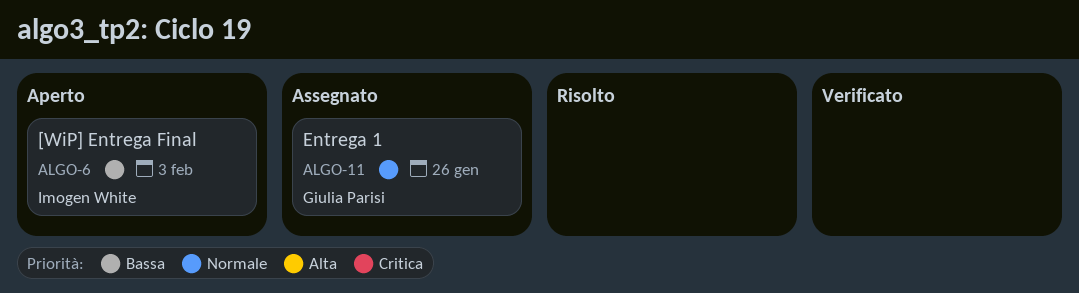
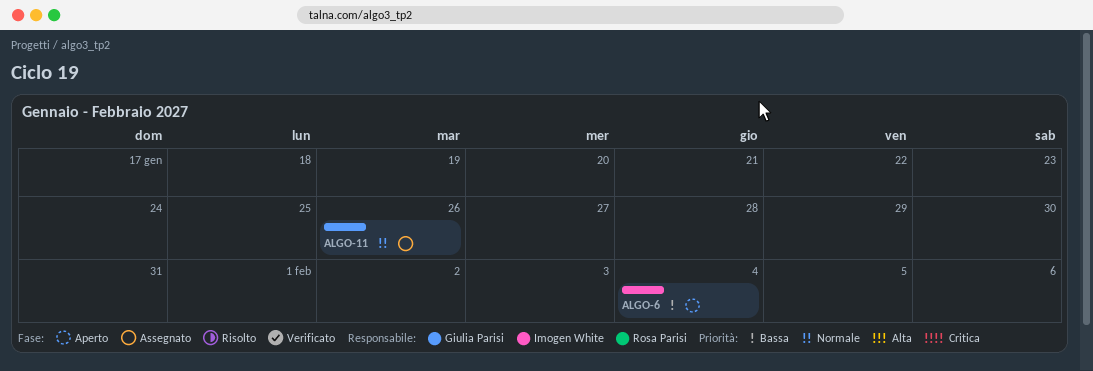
ALGO-6, due: Feb 3 -> Feb 4

